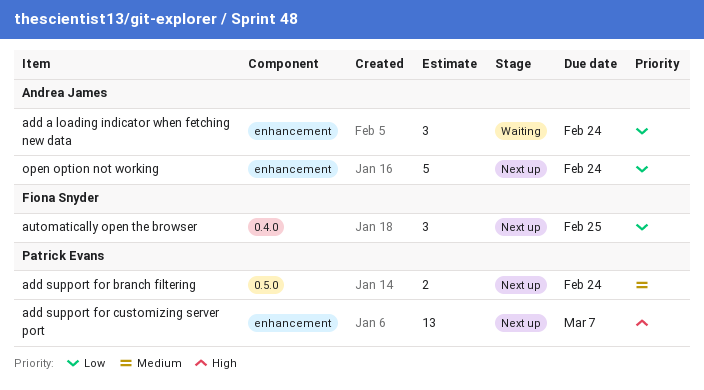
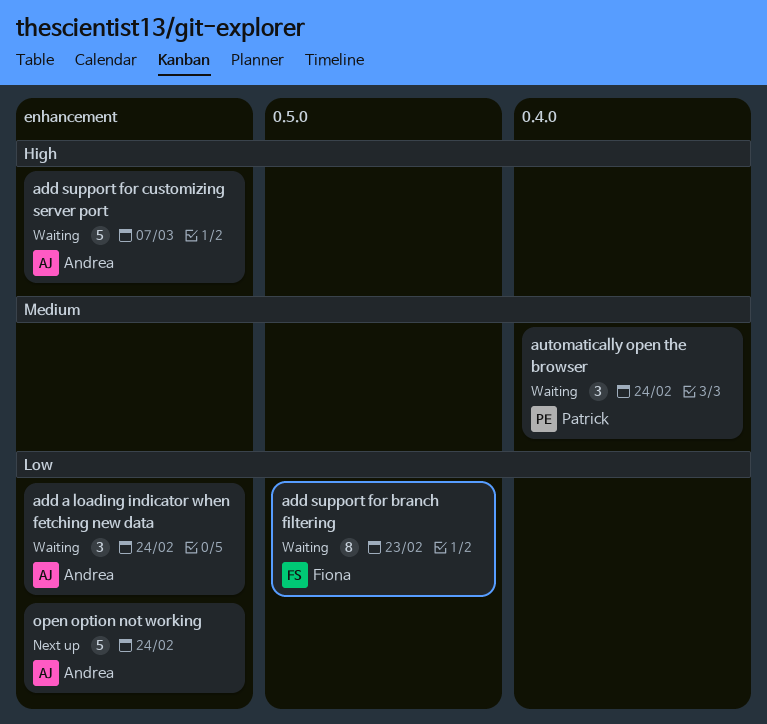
add support for branch filtering, status: Next up -> Waiting
add support for branch filtering, owner: Patrick Evans -> Fiona Snyder
add support for branch filtering, priority: Medium -> Low
add support for branch filtering, estimate: 2 -> 8
add support for branch filtering, due: Feb 24 -> Feb 23
add support for customizing server port, status: Next up -> Waiting
add support for customizing server port, owner: Patrick Evans -> Andrea James
add support for customizing server port, estimate: 13 -> 5
automatically open the browser, status: Next up -> Waiting
automatically open the browser, owner: Fiona Snyder -> Patrick Evans
automatically open the browser, priority: Low -> Medium
automatically open the browser, due: Feb 25 -> Feb 24

